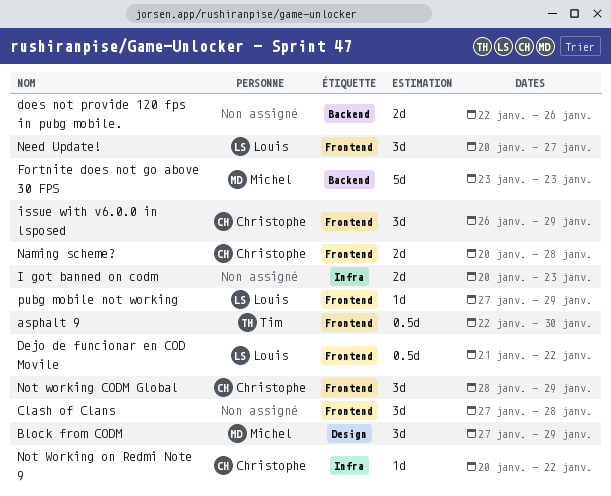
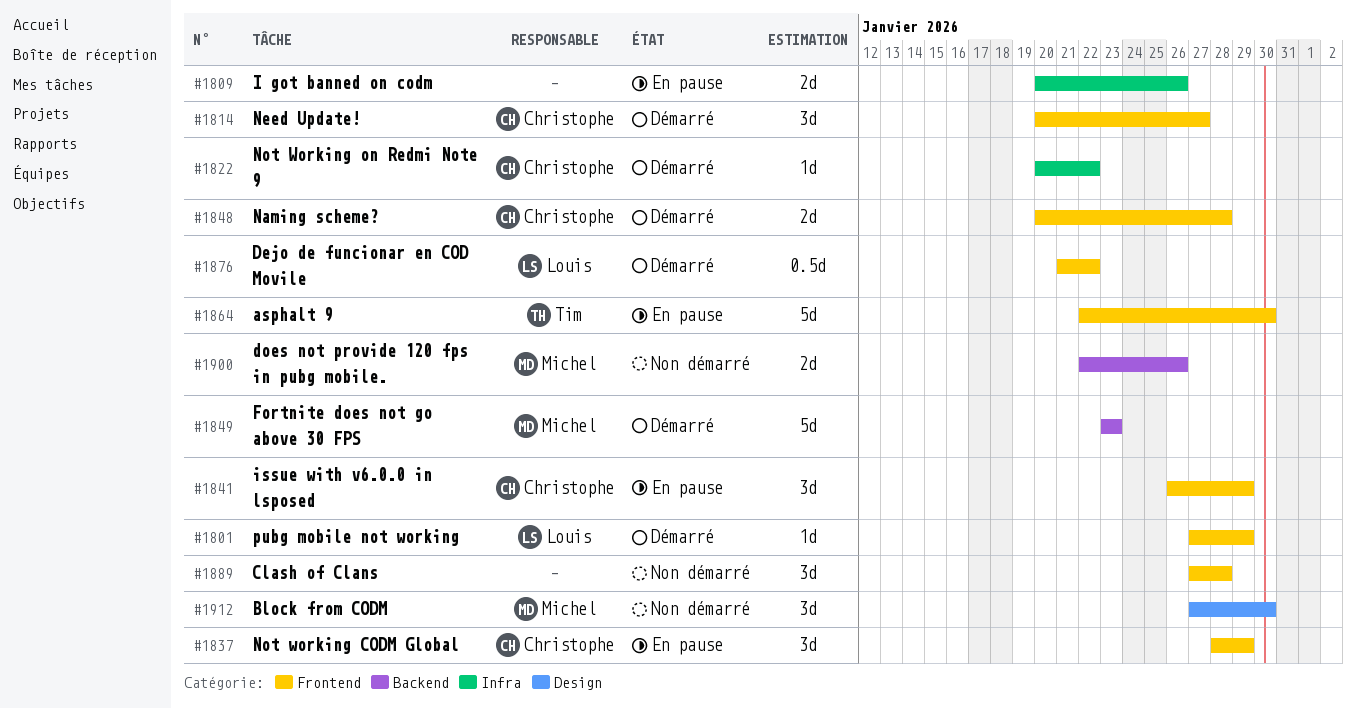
asphalt 9, estimate: 0.5d -> 5d
Block from CODM, due: Jan 29 -> Jan 30
does not provide 120 fps in pubg mobile., owner: none -> Michel
I got banned on codm, due: Jan 23 -> Jan 26
Need Update!, owner: Louis -> Christophe

